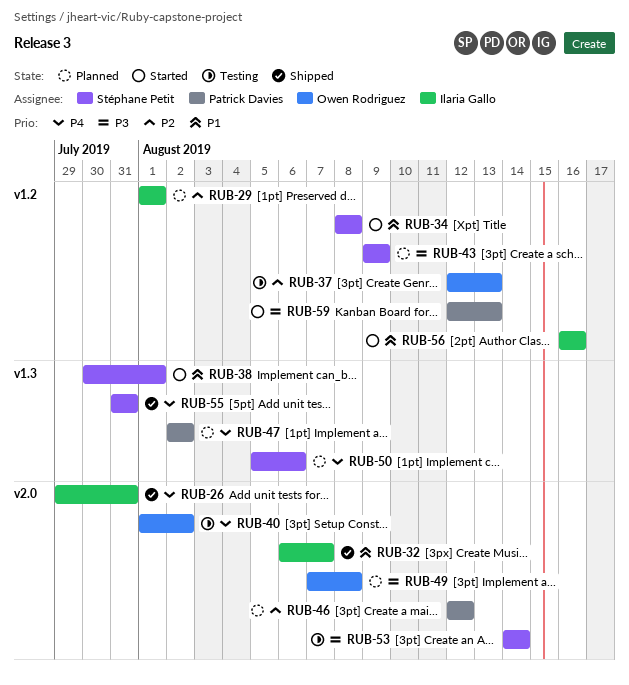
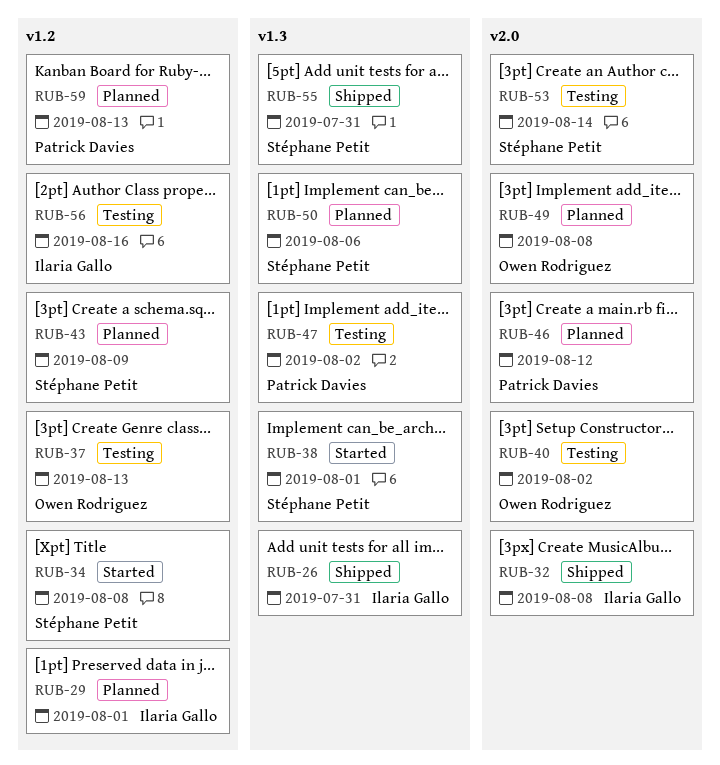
RUB-26, label: v2.0 -> v1.3
RUB-32, due: Aug 7 -> Aug 8
RUB-47, status: Planned -> Testing
RUB-56, status: Started -> Testing
RUB-59, status: Started -> Planned

